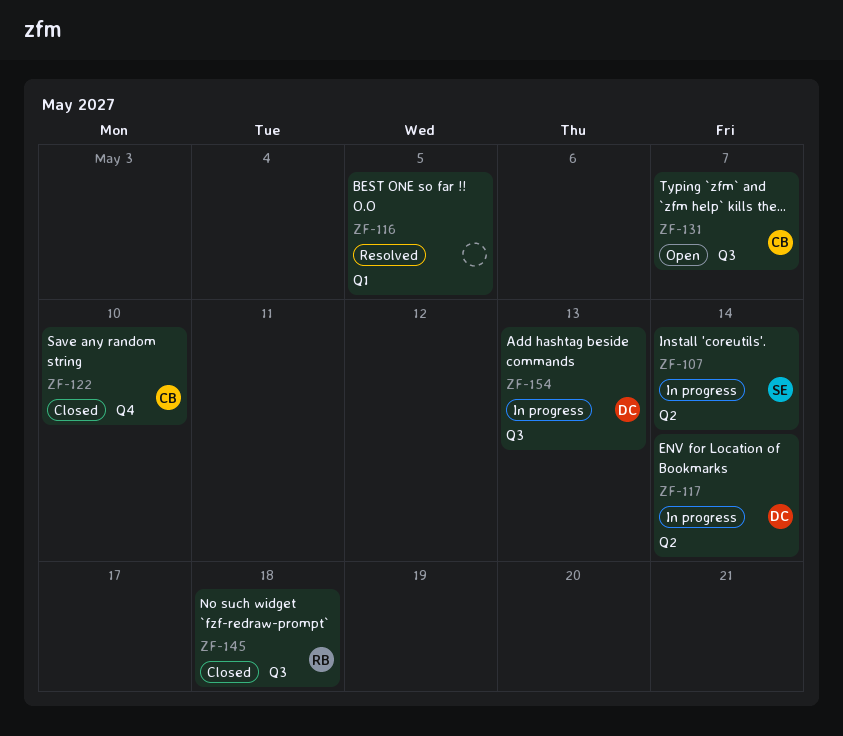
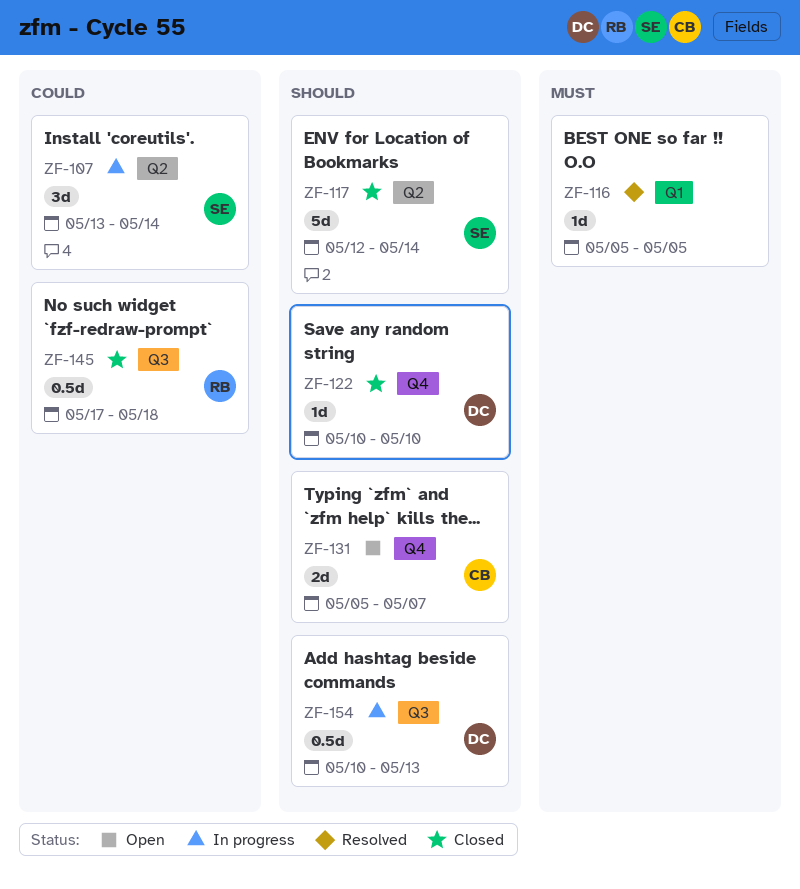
ZF-117, status: In progress -> Closed
ZF-117, owner: DC -> SE
ZF-122, owner: CB -> DC
ZF-131, label: Q3 -> Q4

